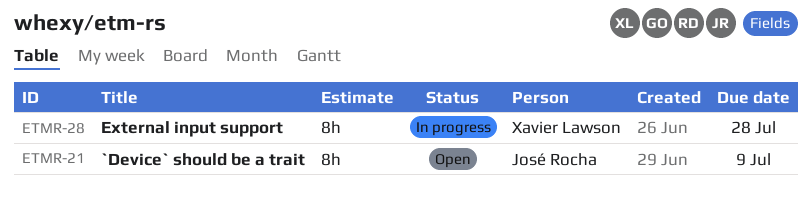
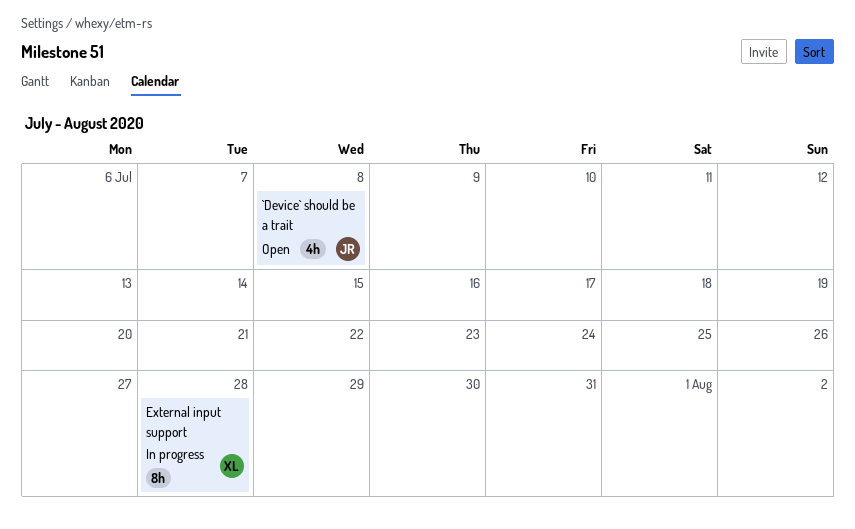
`Device` should be a trait, estimate: 8h -> 4h
`Device` should be a trait, due: Jul 9 -> Jul 8

